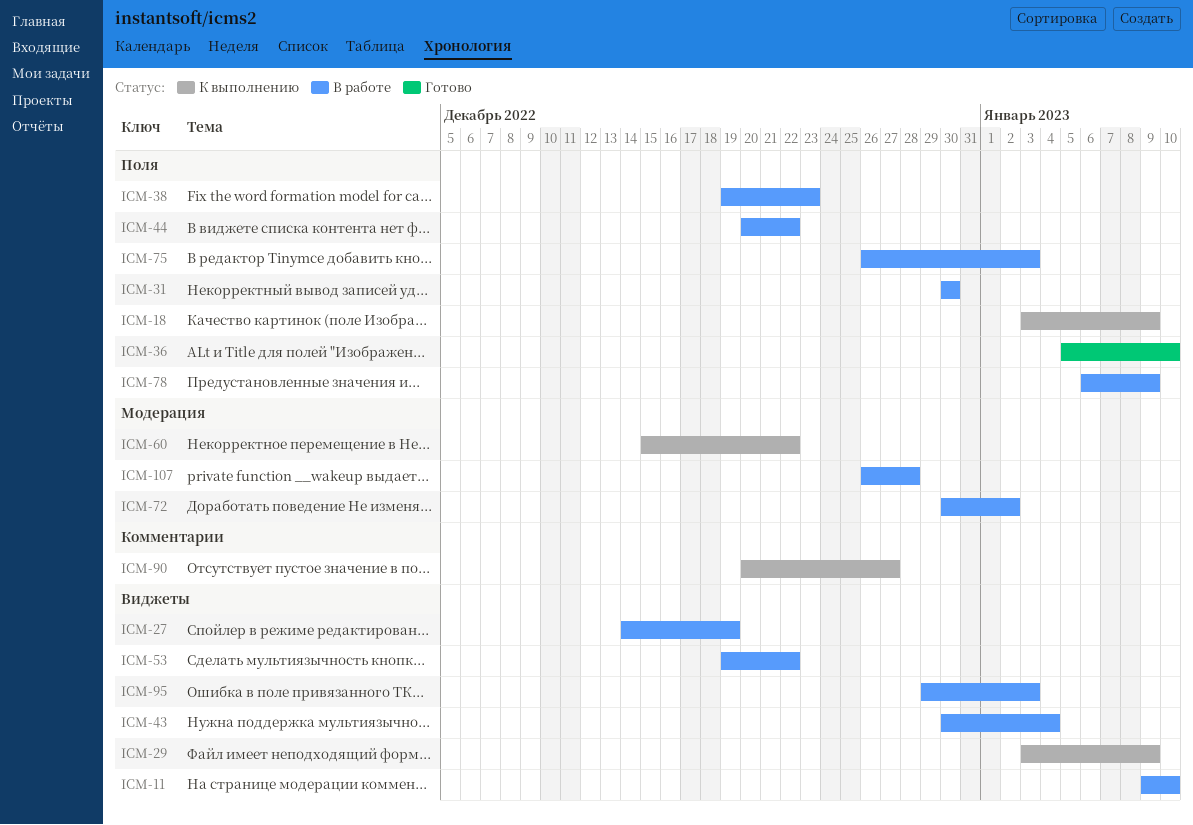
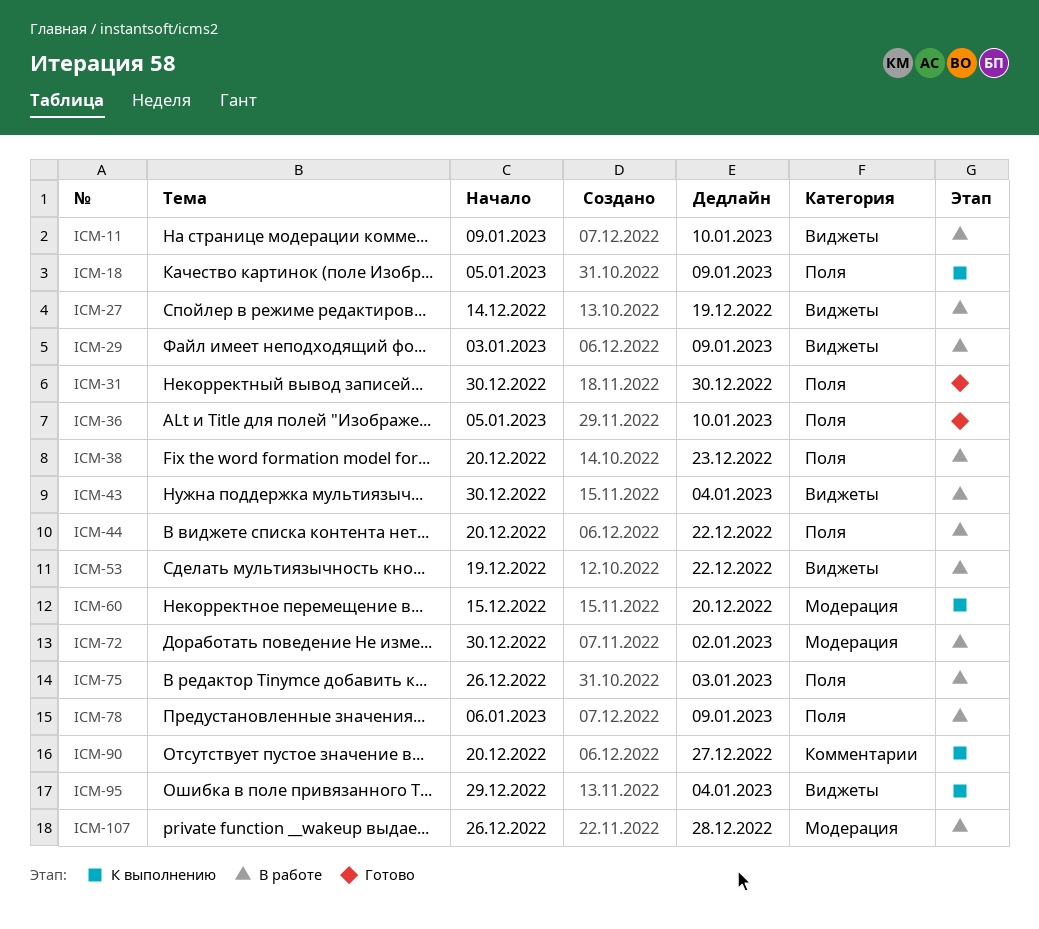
ICM-18, start: Jan 3 -> Jan 5
ICM-29, status: К выполнению -> В работе
ICM-31, status: В работе -> Готово
ICM-38, start: Dec 19 -> Dec 20
ICM-60, due: Dec 22 -> Dec 20
ICM-95, status: В работе -> К выполнению
ICM-95, due: Jan 3 -> Jan 4

